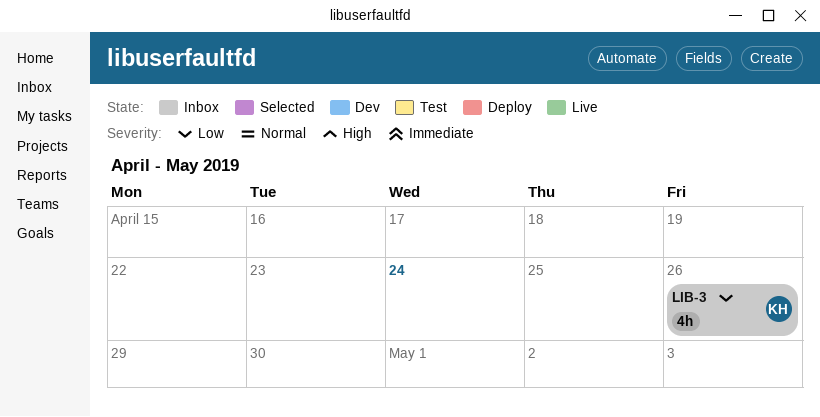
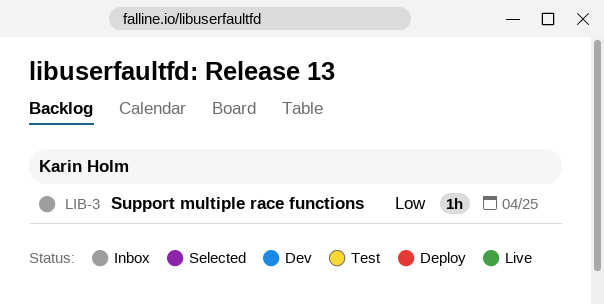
LIB-3, estimate: 4h -> 1h
LIB-3, due: Apr 26 -> Apr 25

